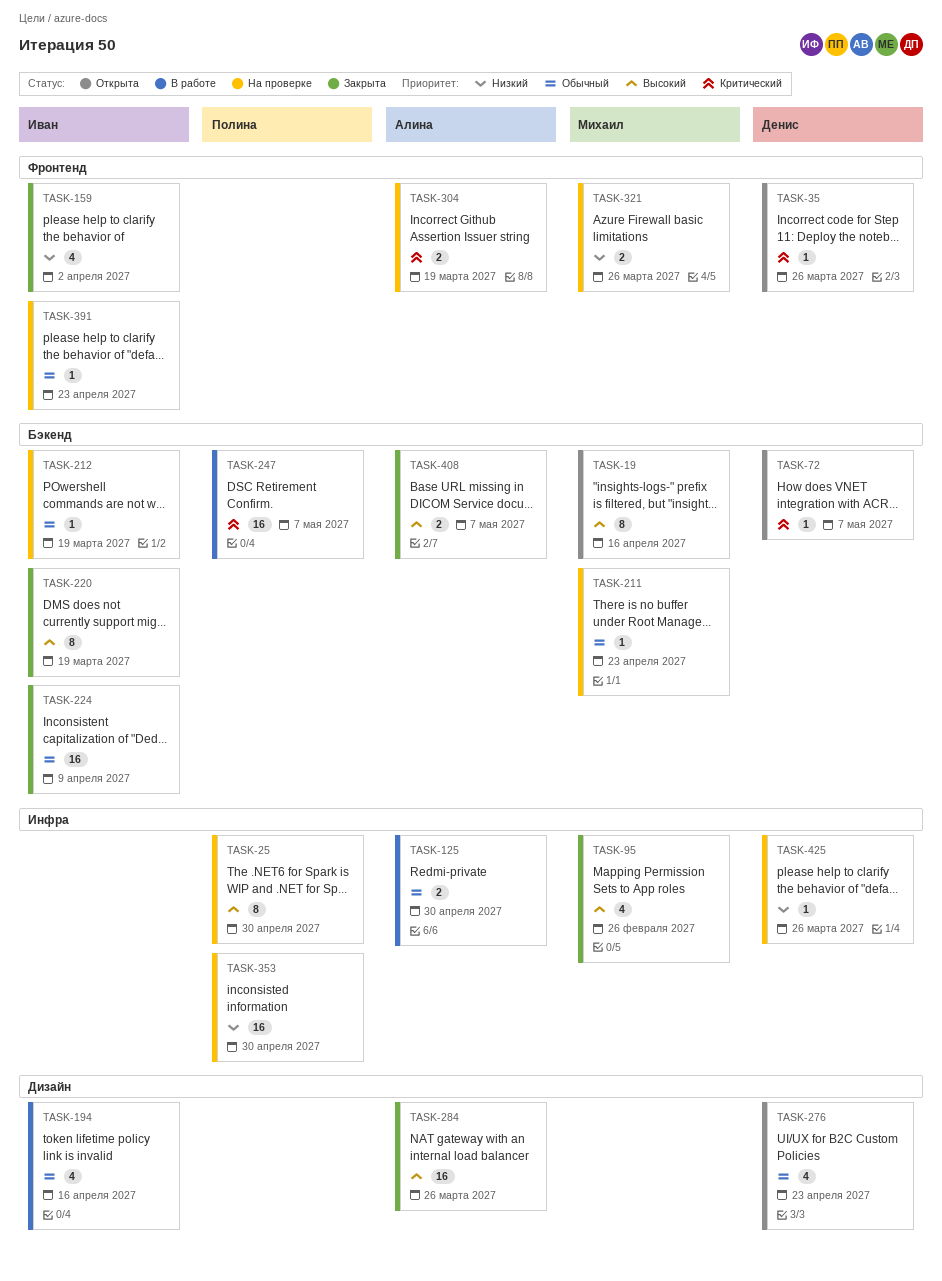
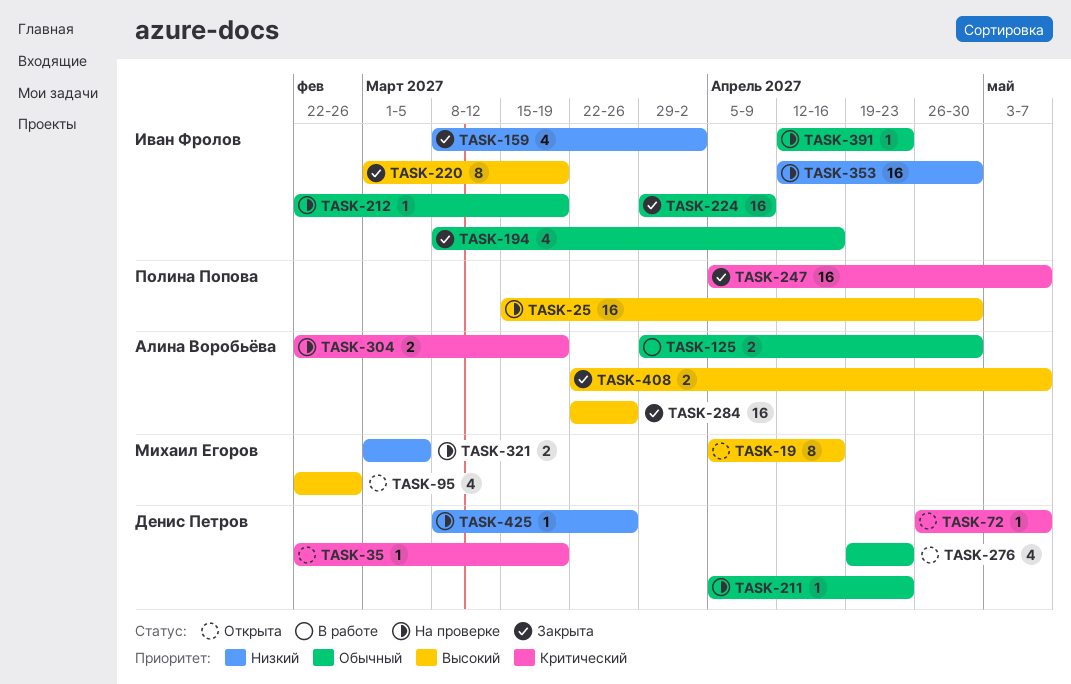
TASK-25, estimate: 8 -> 16
TASK-35, due: Mar 26 -> Mar 19
TASK-95, status: Закрыта -> Открыта
TASK-194, status: В работе -> Закрыта
TASK-211, owner: Михаил Егоров -> Денис Петров
TASK-247, status: В работе -> Закрыта
TASK-321, due: Mar 26 -> Mar 5
TASK-353, owner: Полина Попова -> Иван Фролов

